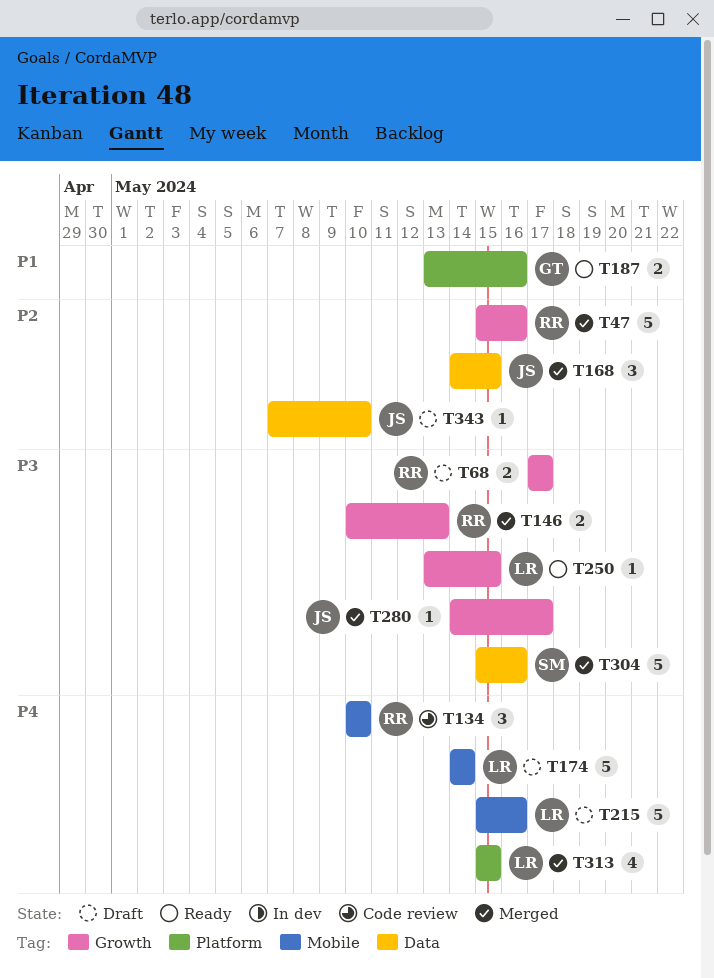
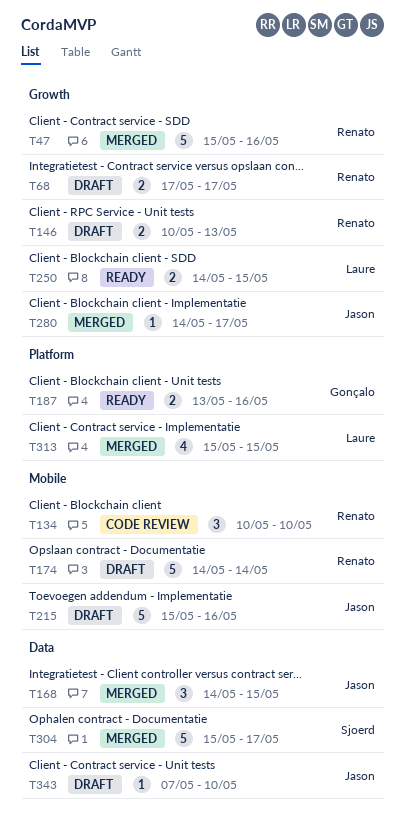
T146, status: Merged -> Draft
T174, owner: Laure -> Renato
T215, owner: Laure -> Jason
T250, estimate: 1 -> 2
T250, start: May 13 -> May 14
T304, due: May 16 -> May 17

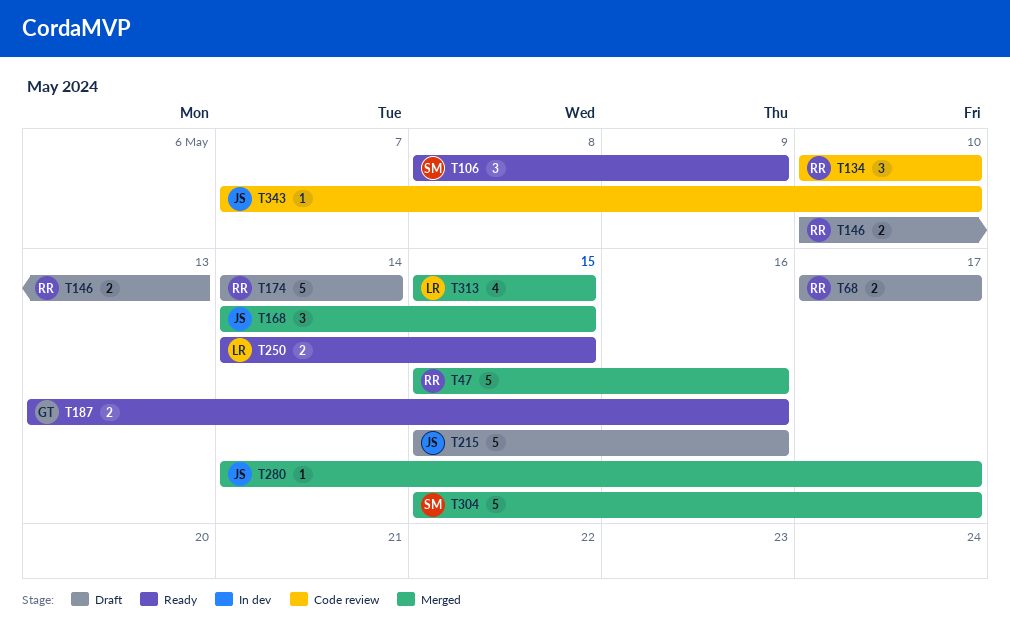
T106: none -> present
T343, status: Draft -> Code review

